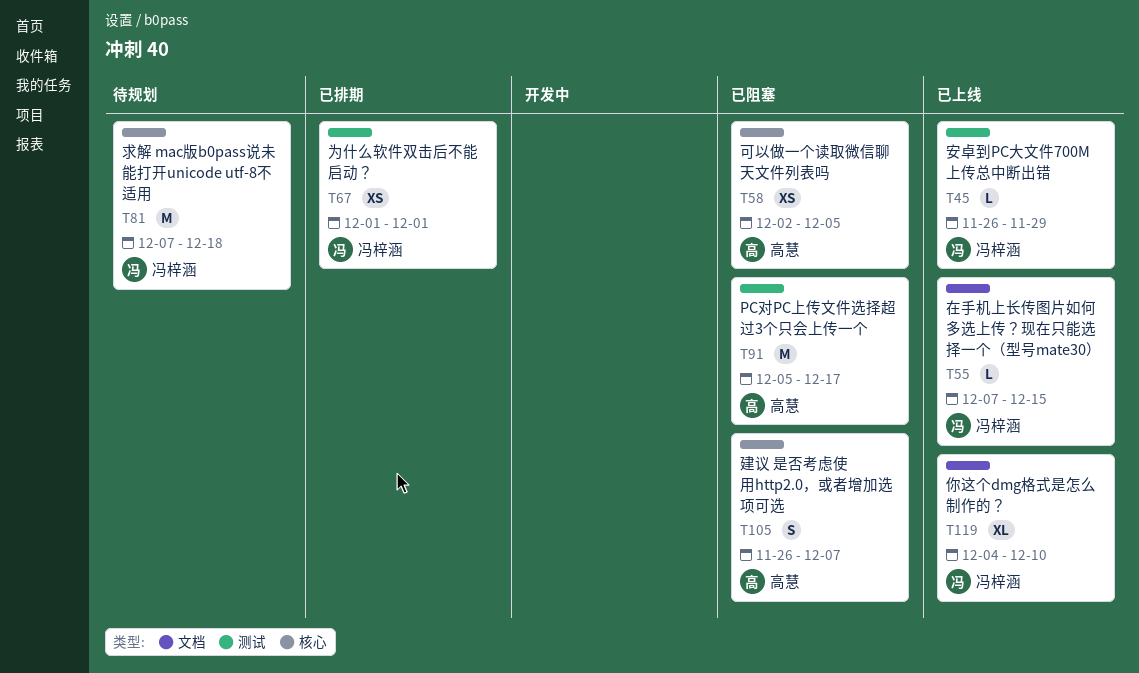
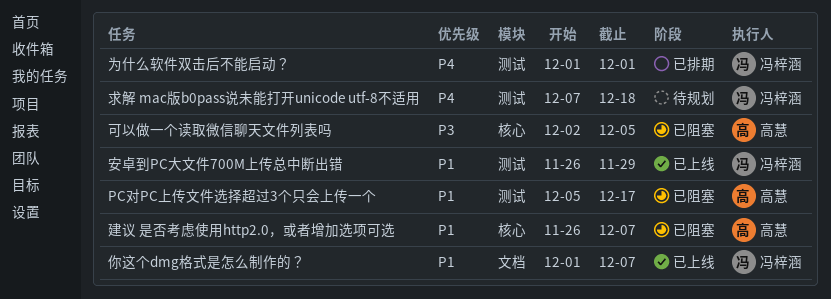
你这个dmg格式是怎么制作的？, start: Dec 4 -> Dec 1
你这个dmg格式是怎么制作的？, due: Dec 10 -> Dec 7
在手机上长传图片如何多选上传？现在只能选择一个（型号mate30）: present -> none
求解 mac版b0pass说未能打开unicode utf-8不适用, label: 核心 -> 测试

